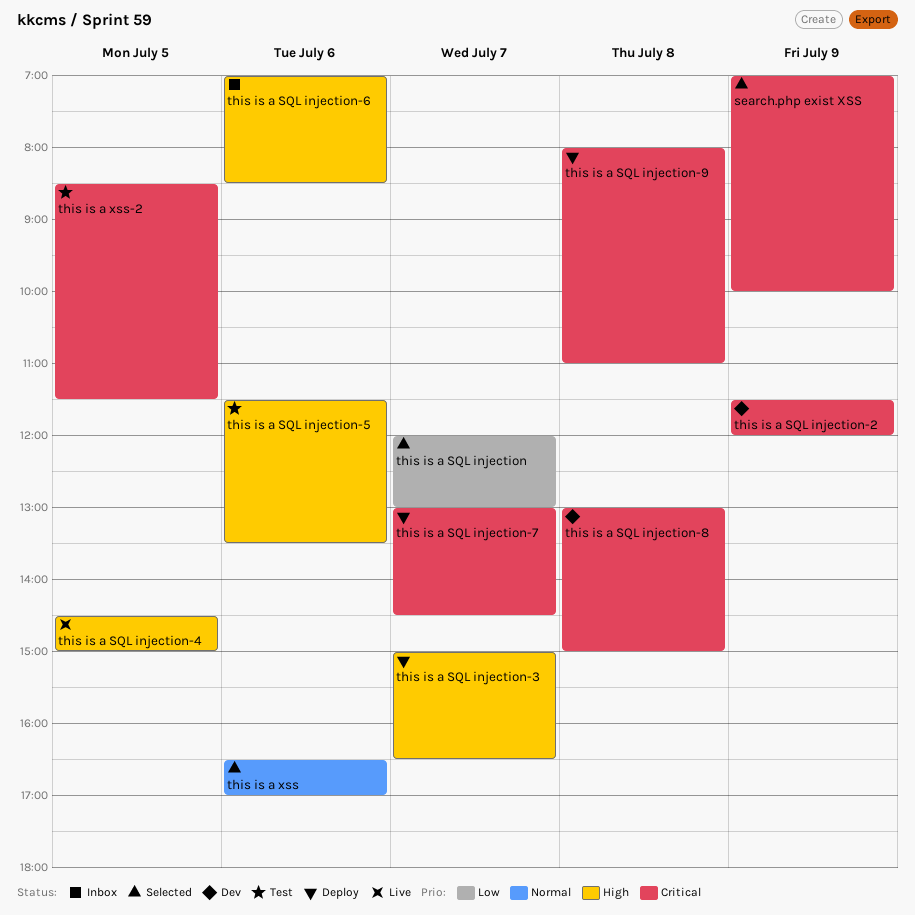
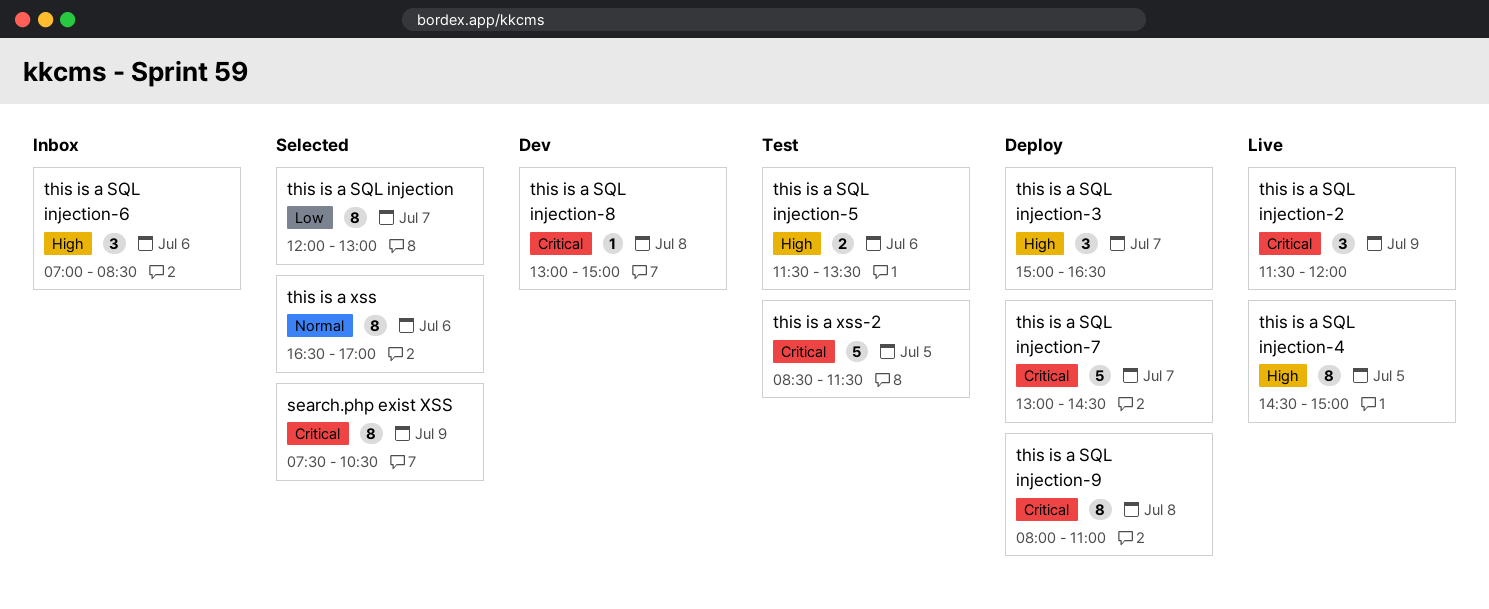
search.php exist XSS, begins: 07:00 -> 07:30
search.php exist XSS, ends: 10:00 -> 10:30
this is a SQL injection-2, status: Dev -> Live

